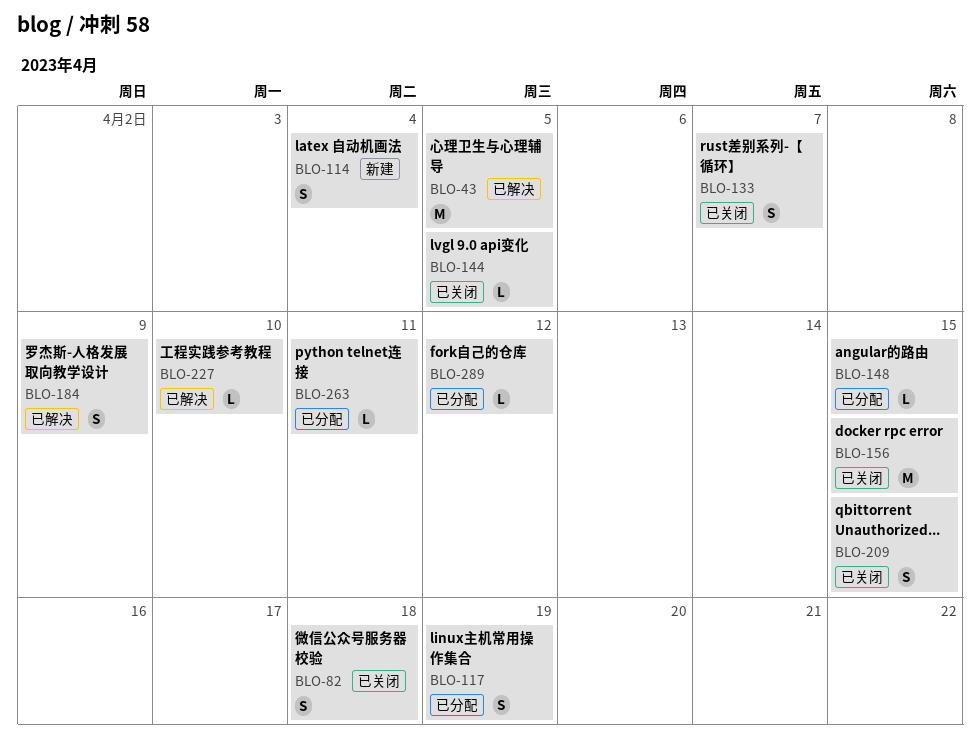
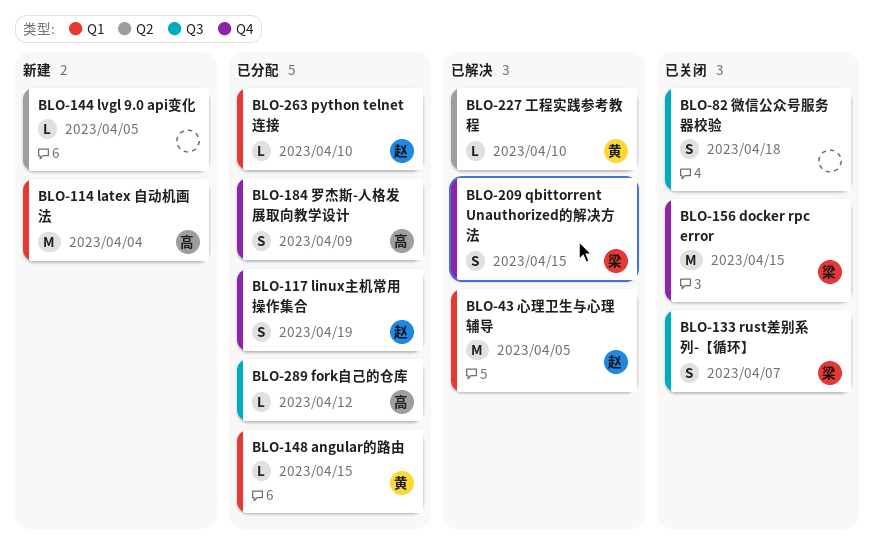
BLO-114, estimate: S -> M
BLO-144, status: 已关闭 -> 新建
BLO-184, status: 已解决 -> 已分配
BLO-209, status: 已关闭 -> 已解决
BLO-263, due: Apr 11 -> Apr 10

